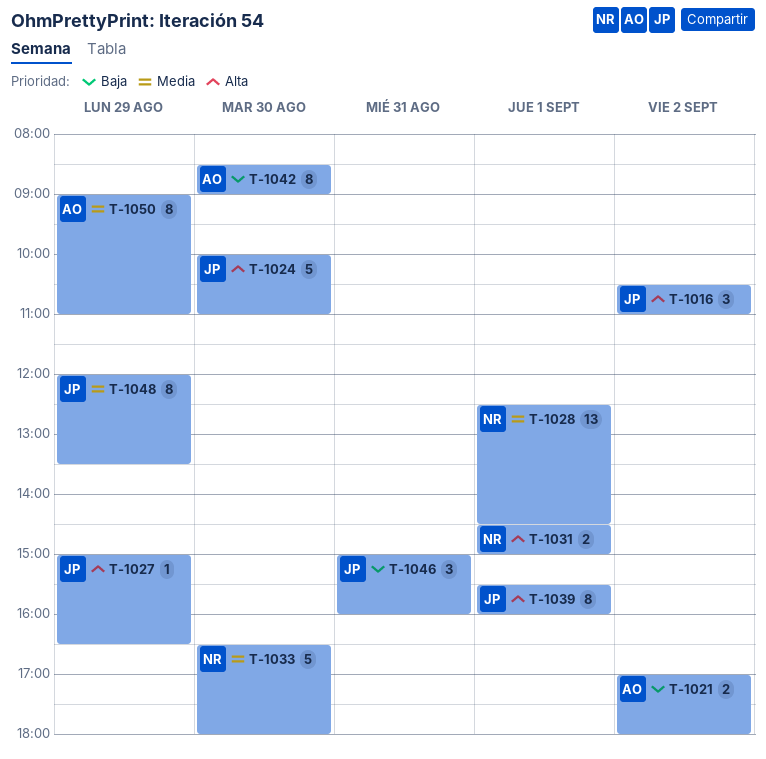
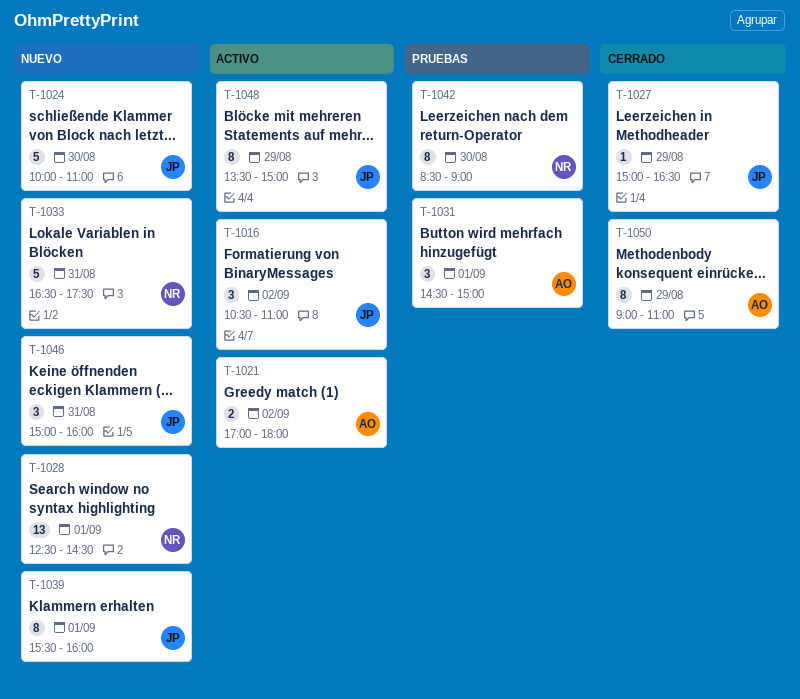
T-1031, owner: NR -> AO
T-1031, estimate: 2 -> 3
T-1033, day: Aug 30 -> Aug 31
T-1033, ends: 18:00 -> 17:30
T-1042, owner: AO -> NR
T-1048, begins: 12:00 -> 13:30
T-1048, ends: 13:30 -> 15:00

